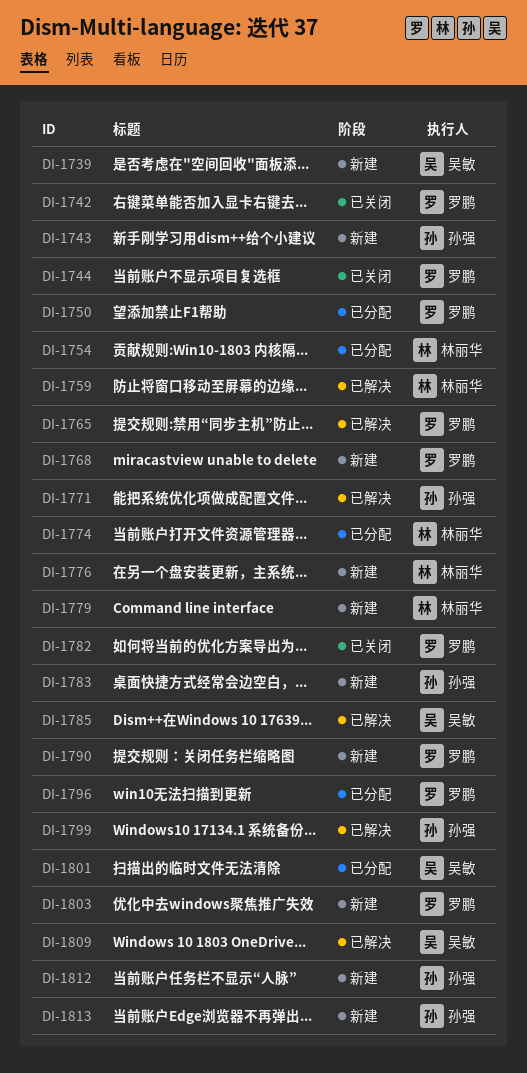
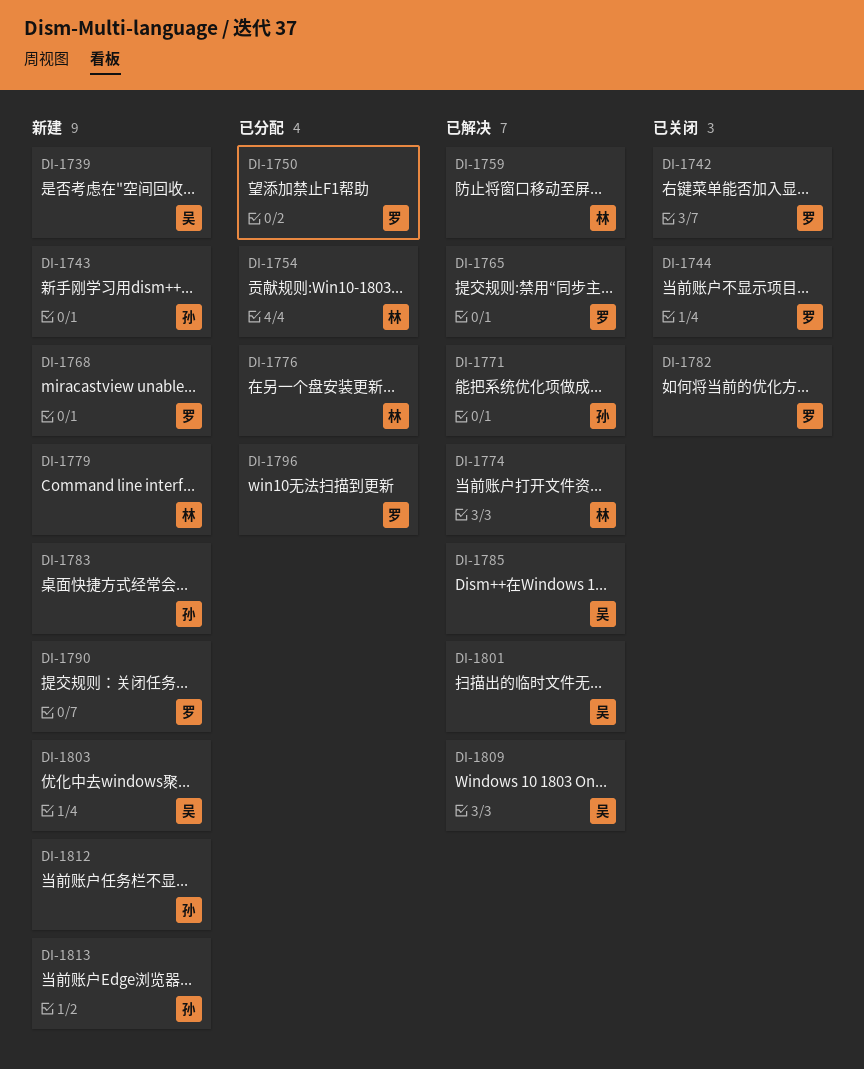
DI-1774, status: 已分配 -> 已解决
DI-1776, status: 新建 -> 已分配
DI-1799: present -> none
DI-1801, status: 已分配 -> 已解决
DI-1803, owner: 罗鹏 -> 吴敏

